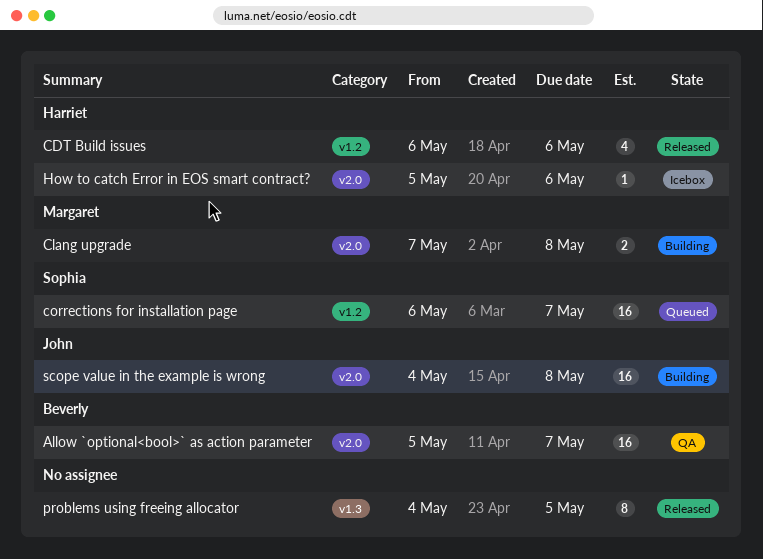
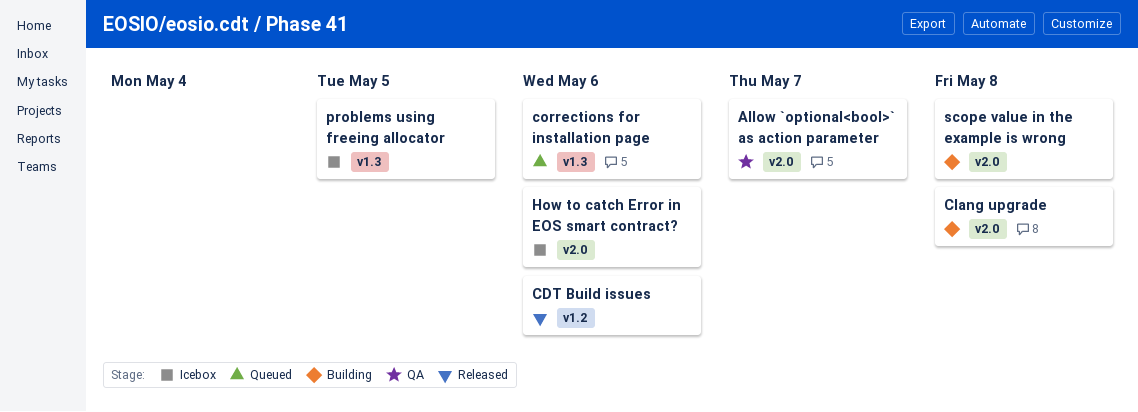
corrections for installation page, label: v1.2 -> v1.3
corrections for installation page, due: May 7 -> May 6
problems using freeing allocator, status: Released -> Icebox

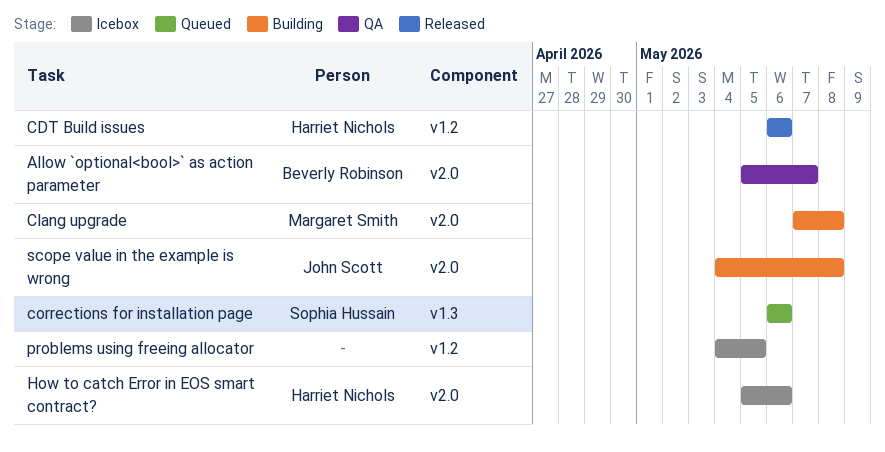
problems using freeing allocator, label: v1.3 -> v1.2

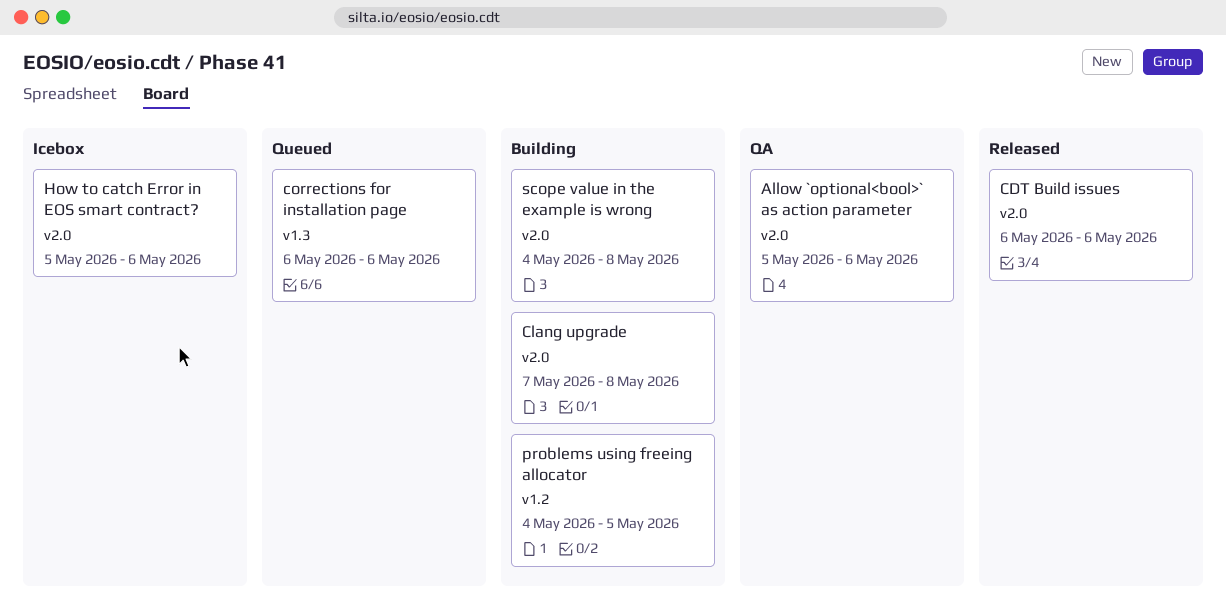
Allow `optional<bool>` as action parameter, due: May 7 -> May 6
CDT Build issues, label: v1.2 -> v2.0
problems using freeing allocator, status: Icebox -> Building

